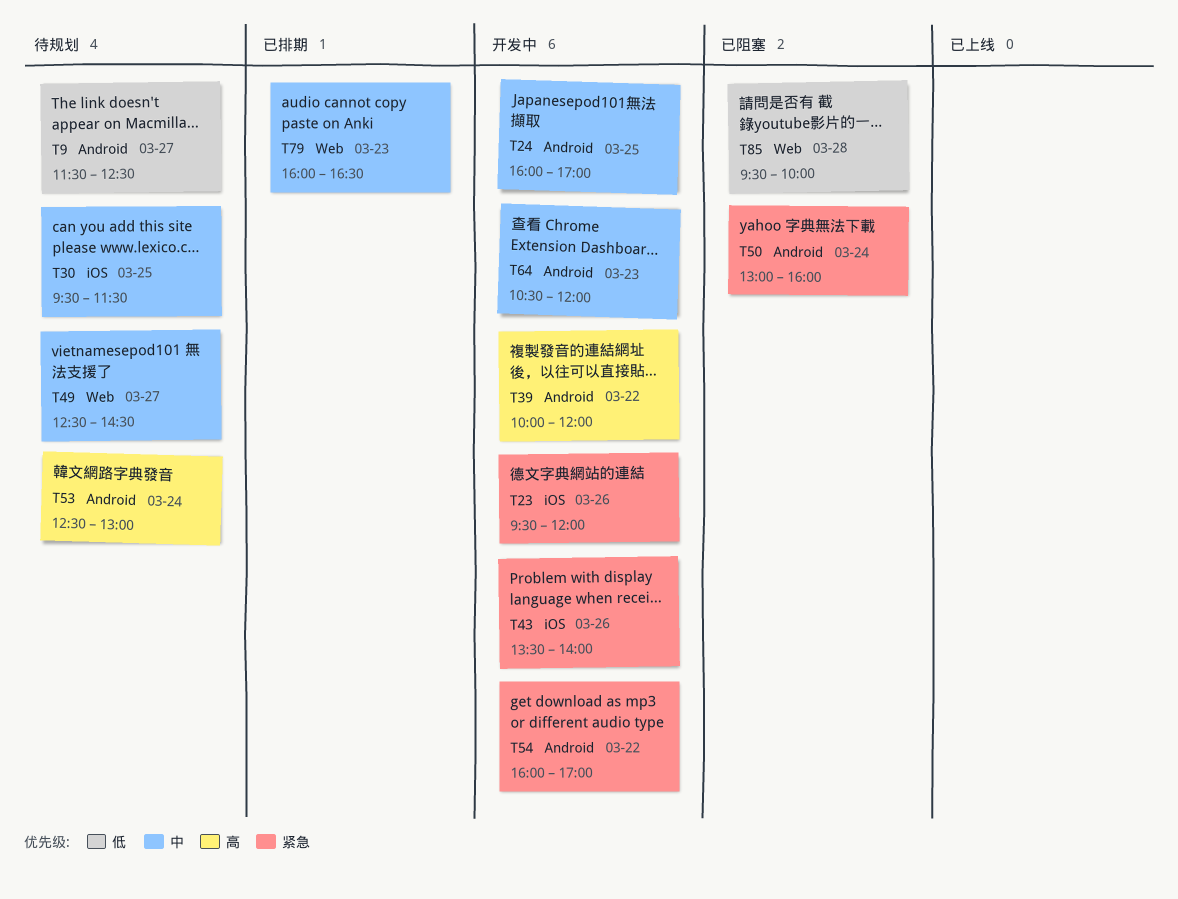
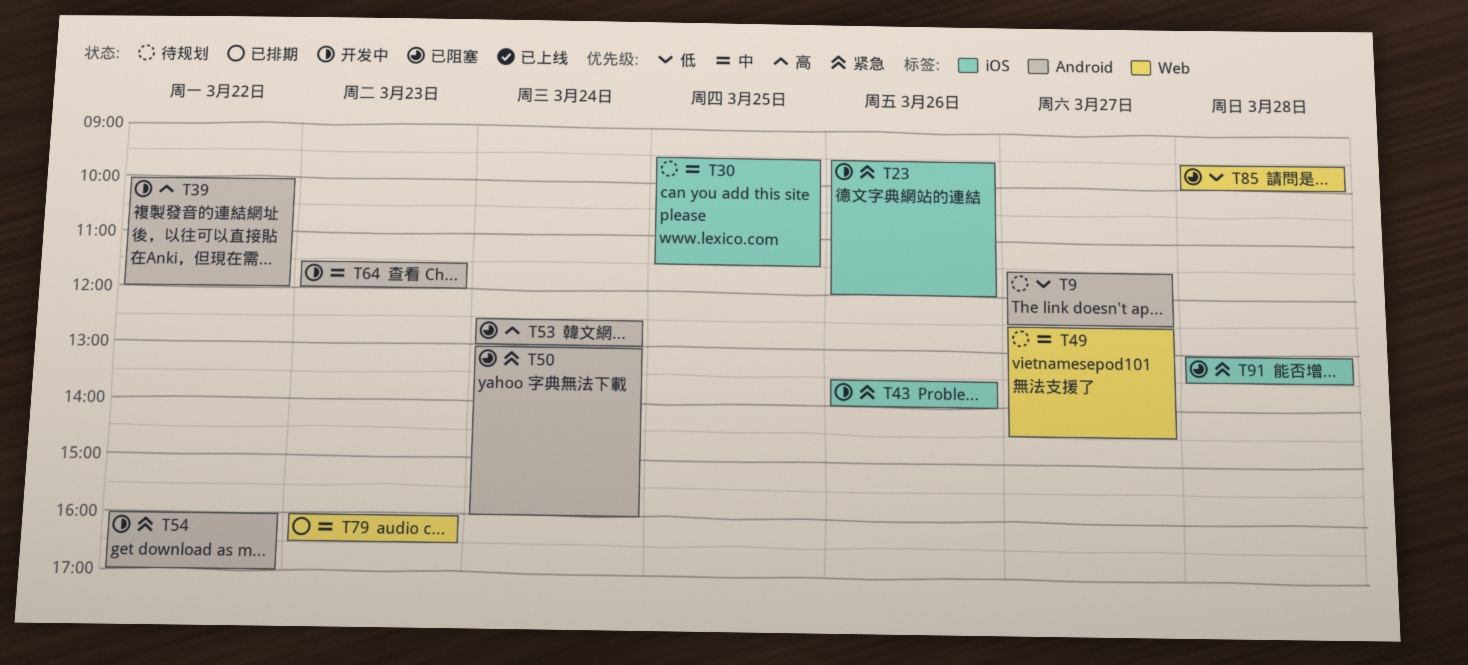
T24: present -> none
T53, status: 待规划 -> 已阻塞
T64, begins: 10:30 -> 11:30
T91: none -> present

